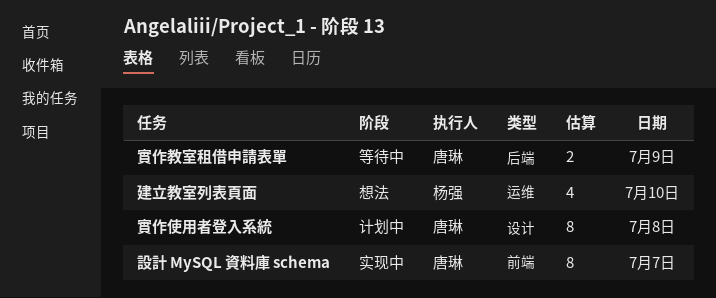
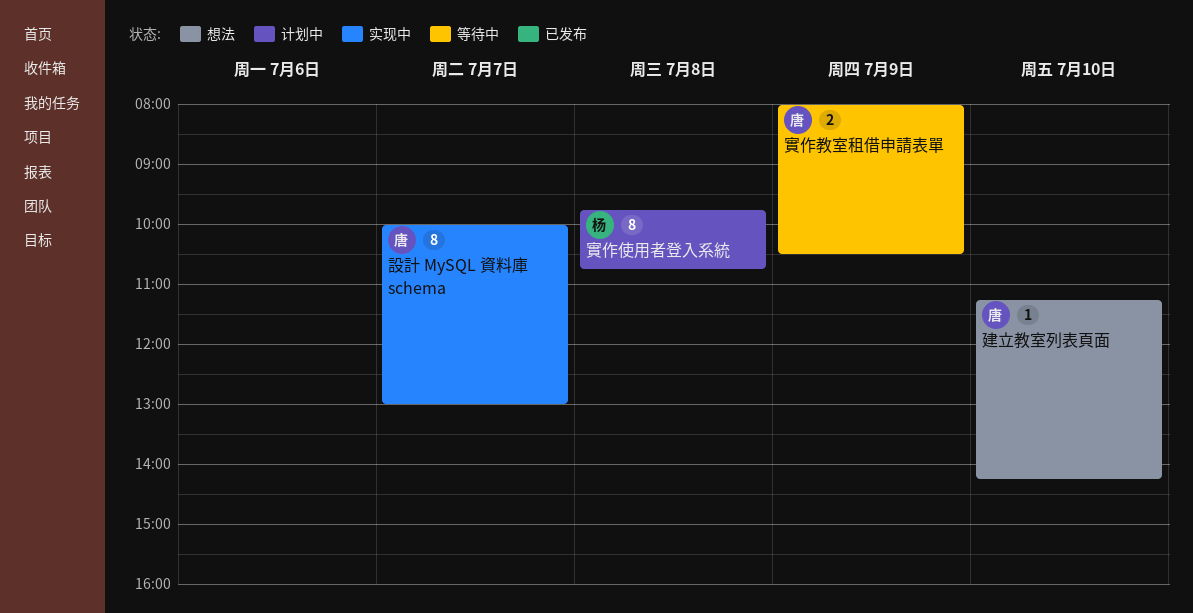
實作使用者登入系統, owner: 唐琳 -> 杨强
建立教室列表頁面, owner: 杨强 -> 唐琳
建立教室列表頁面, estimate: 4 -> 1

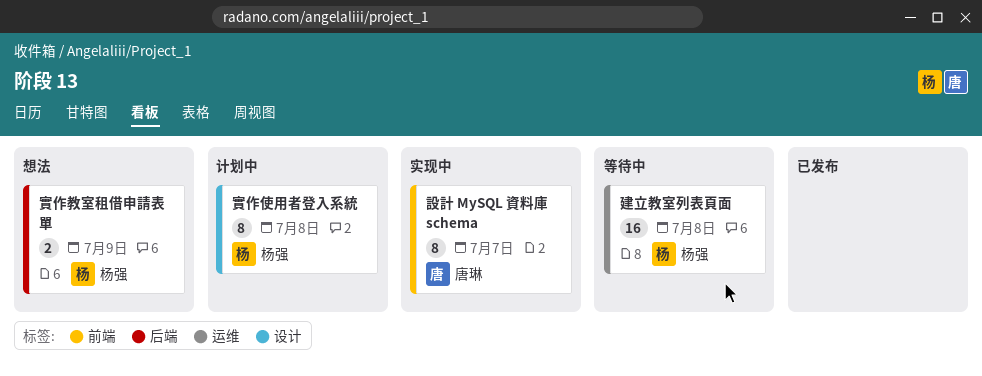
實作教室租借申請表單, status: 等待中 -> 想法
實作教室租借申請表單, owner: 唐琳 -> 杨强
建立教室列表頁面, status: 想法 -> 等待中
建立教室列表頁面, owner: 唐琳 -> 杨强
建立教室列表頁面, estimate: 1 -> 16
建立教室列表頁面, day: Jul 10 -> Jul 8

